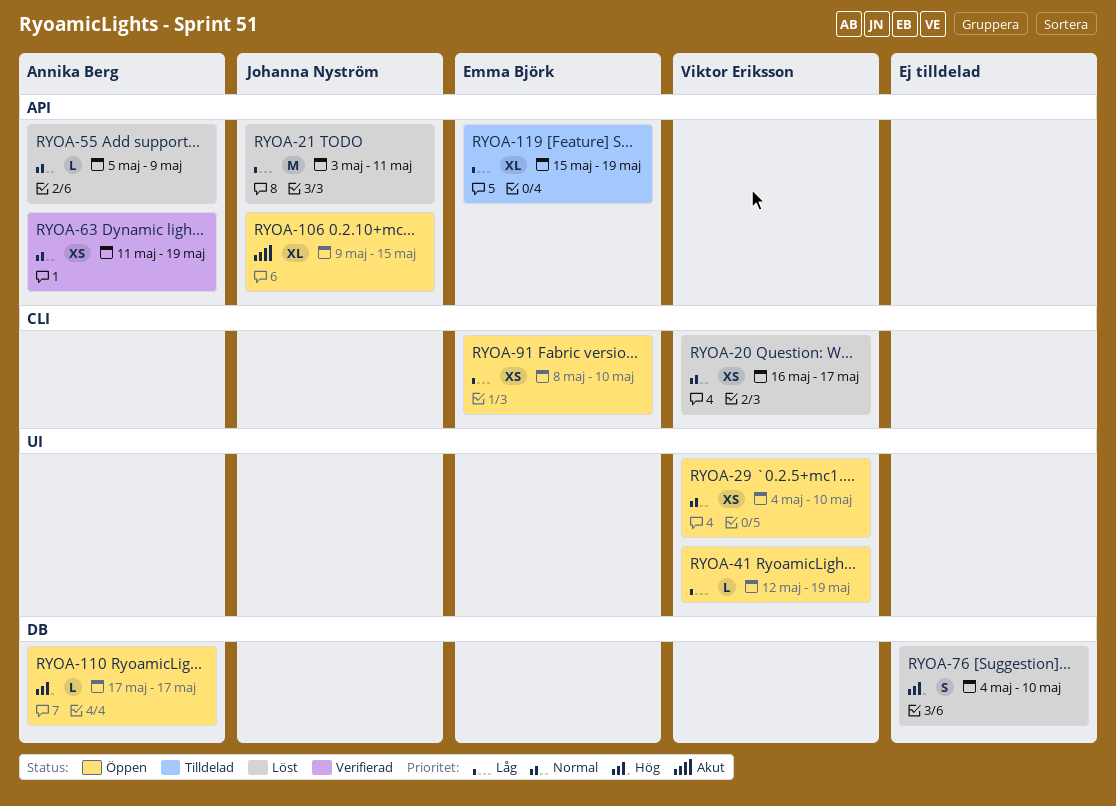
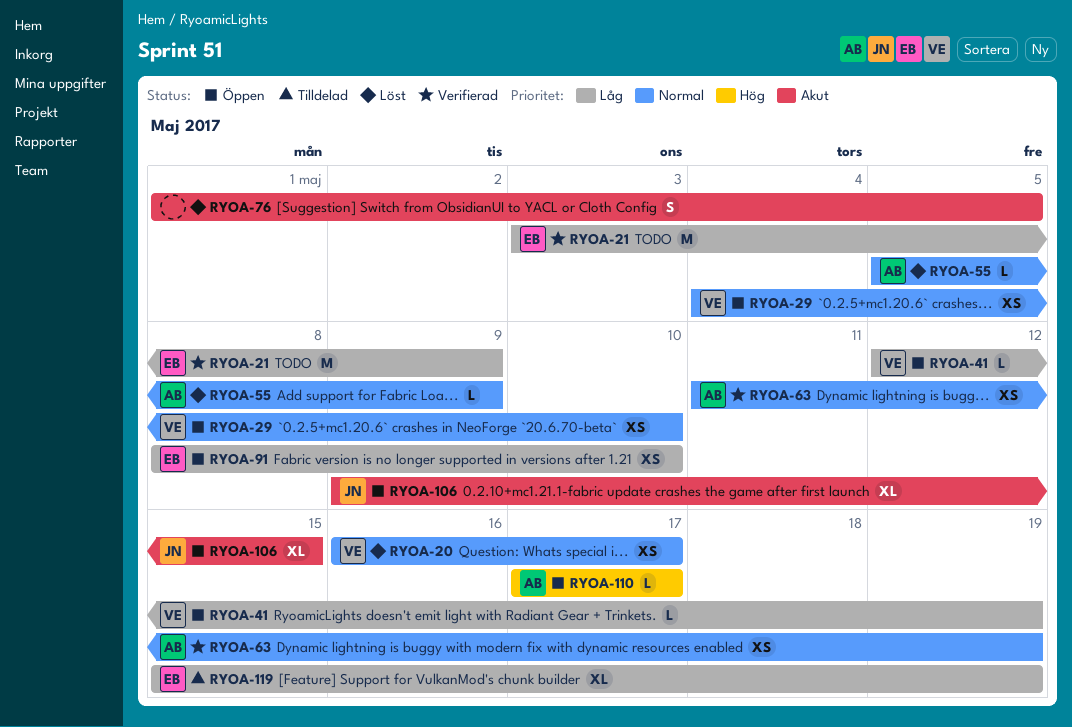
RYOA-21, status: Löst -> Verifierad
RYOA-21, owner: Johanna Nyström -> Emma Björk
RYOA-21, due: May 11 -> May 9
RYOA-76, priority: Hög -> Akut
RYOA-76, start: May 4 -> May 1
RYOA-76, due: May 10 -> May 5

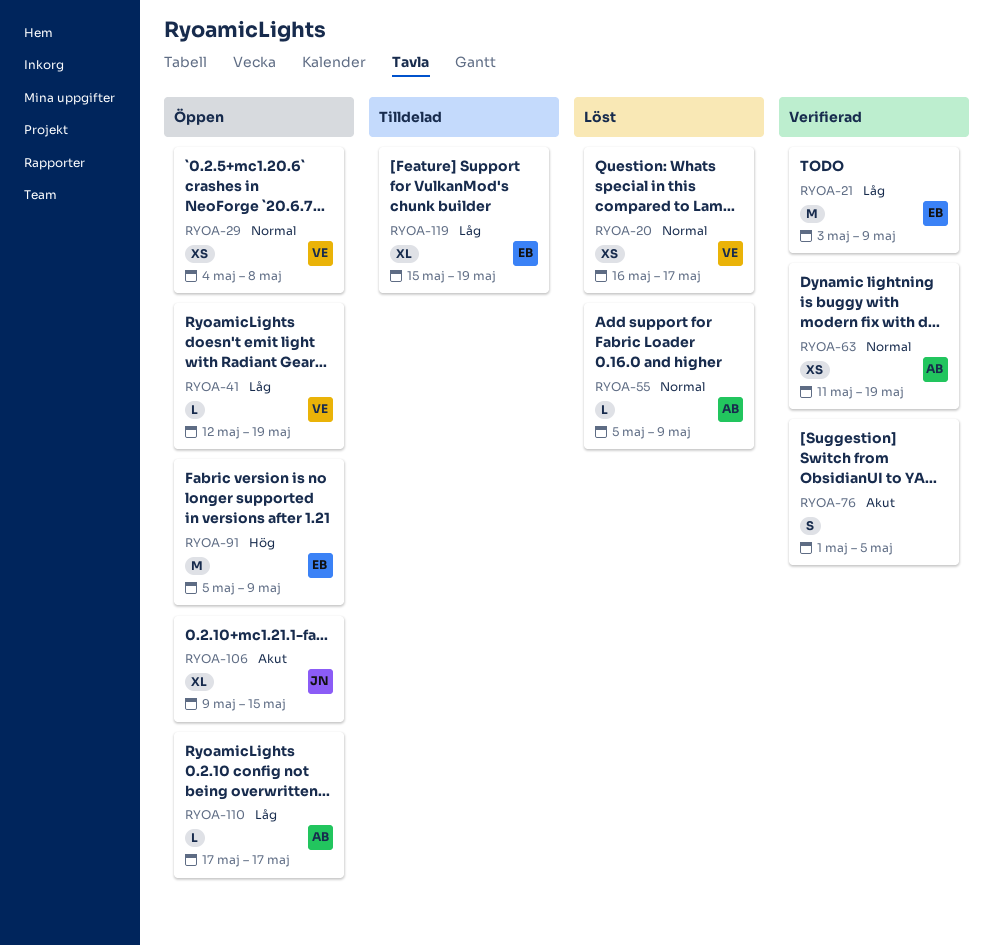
RYOA-29, due: May 10 -> May 8
RYOA-76, status: Löst -> Verifierad
RYOA-91, priority: Låg -> Hög
RYOA-91, estimate: XS -> M
RYOA-91, start: May 8 -> May 5
RYOA-91, due: May 10 -> May 9
RYOA-110, priority: Hög -> Låg

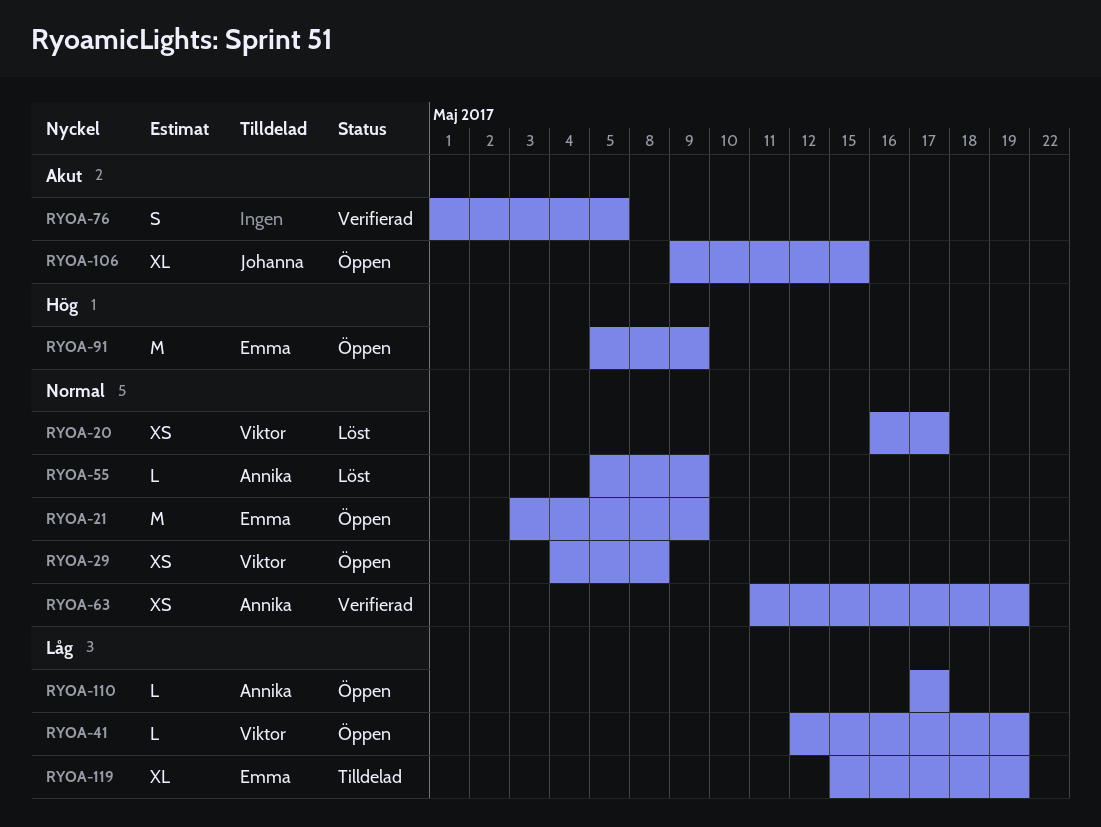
RYOA-21, status: Verifierad -> Öppen
RYOA-21, priority: Låg -> Normal

